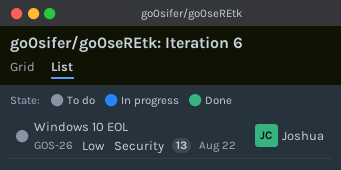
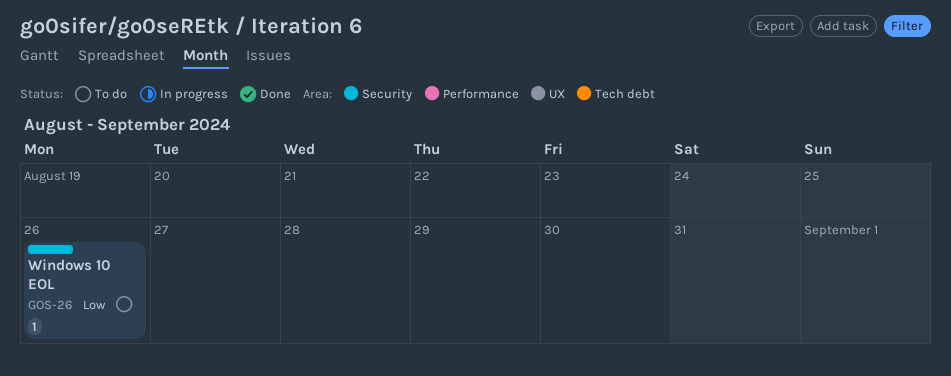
GOS-26, estimate: 13 -> 1
GOS-26, due: Aug 22 -> Aug 26

